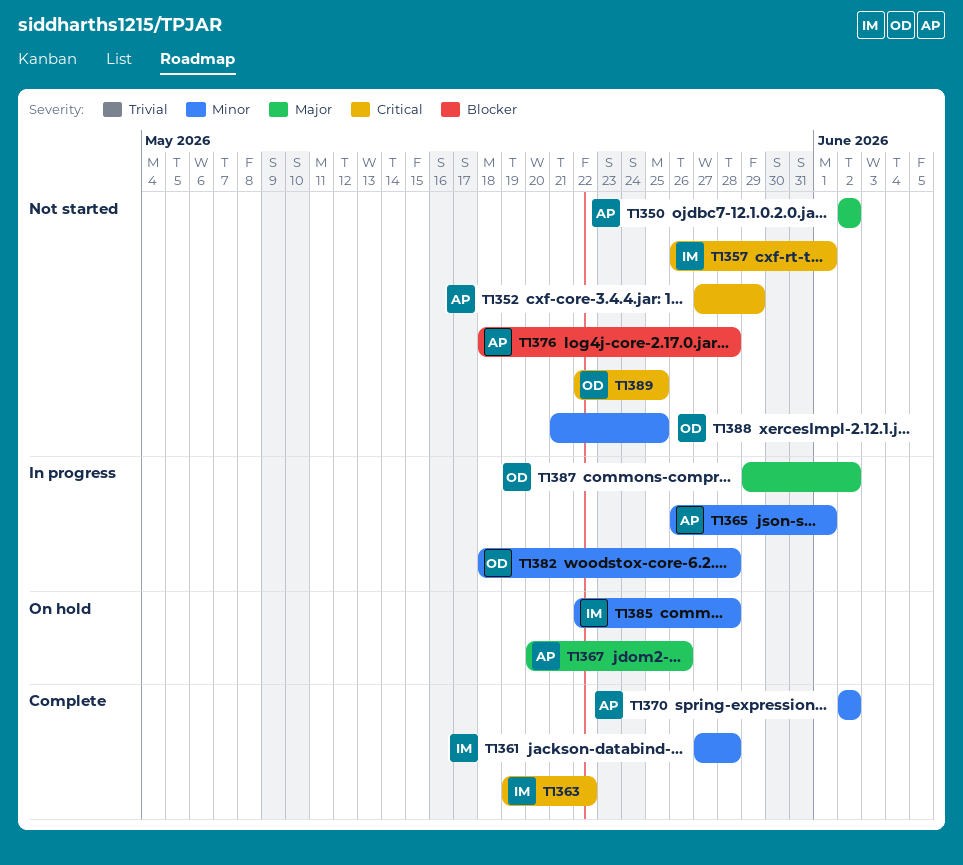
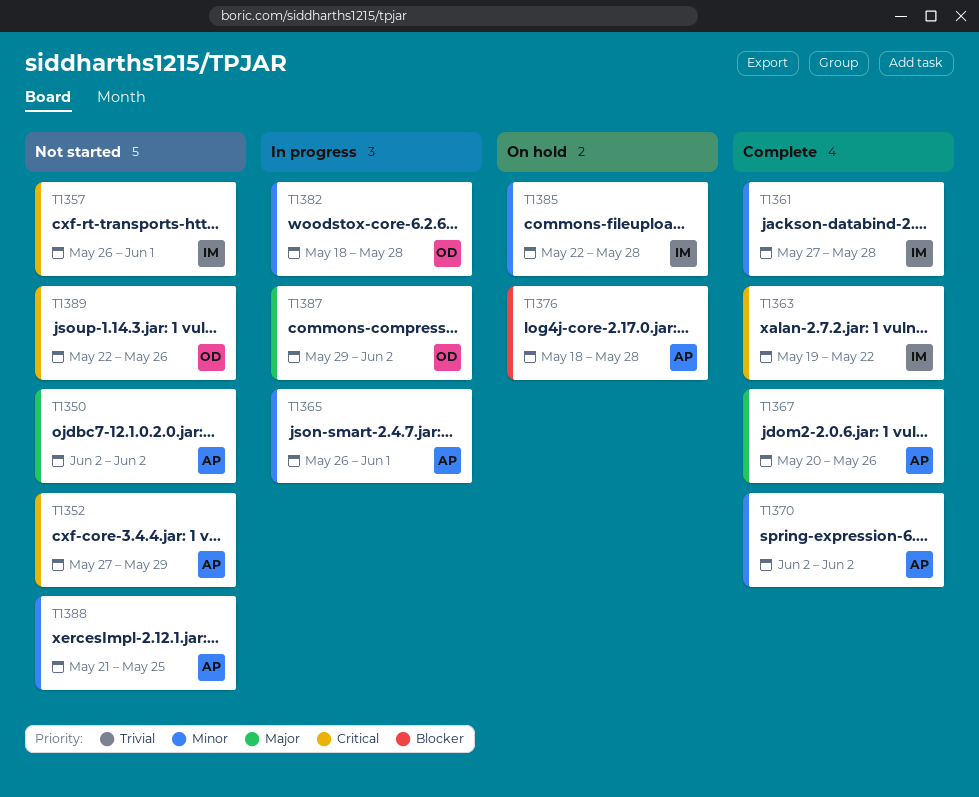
T1367, status: On hold -> Complete
T1376, status: Not started -> On hold
T1388, owner: OD -> AP
T1389, due: May 25 -> May 26

